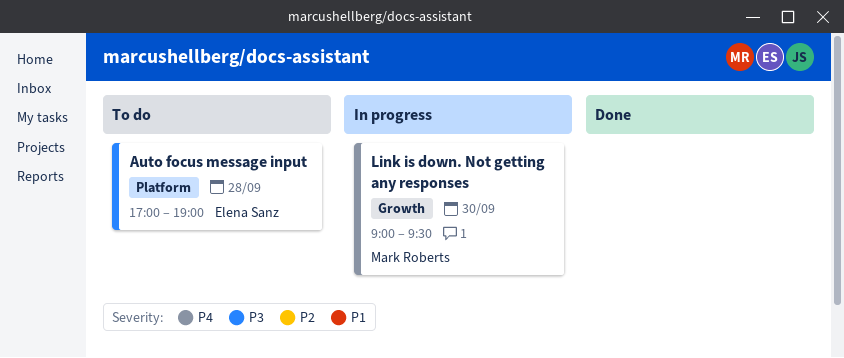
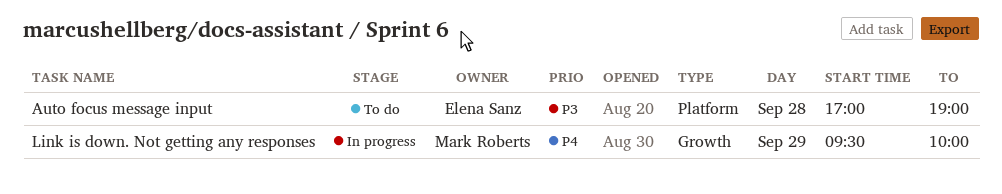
Link is down. Not getting any responses, day: Sep 30 -> Sep 29
Link is down. Not getting any responses, begins: 09:00 -> 09:30
Link is down. Not getting any responses, ends: 09:30 -> 10:00

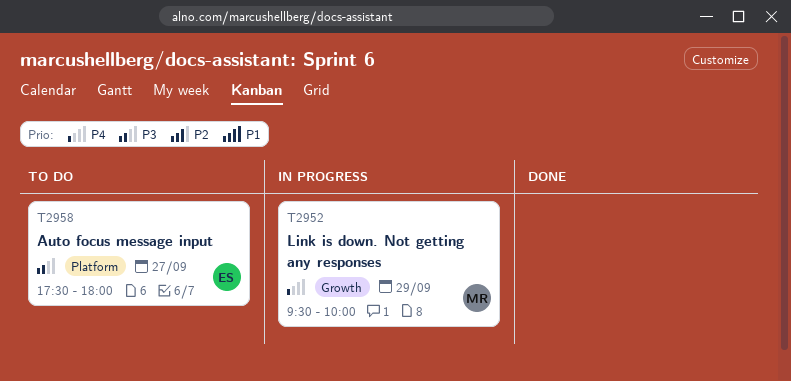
Auto focus message input, day: Sep 28 -> Sep 27
Auto focus message input, begins: 17:00 -> 17:30
Auto focus message input, ends: 19:00 -> 18:00

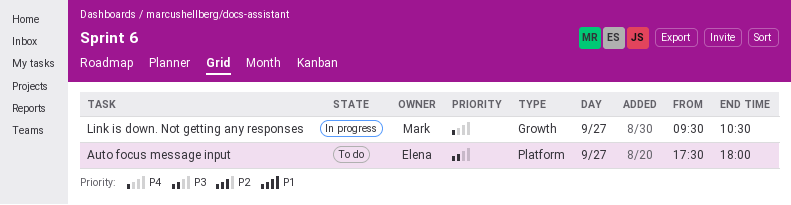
Link is down. Not getting any responses, day: Sep 29 -> Sep 27
Link is down. Not getting any responses, ends: 10:00 -> 10:30

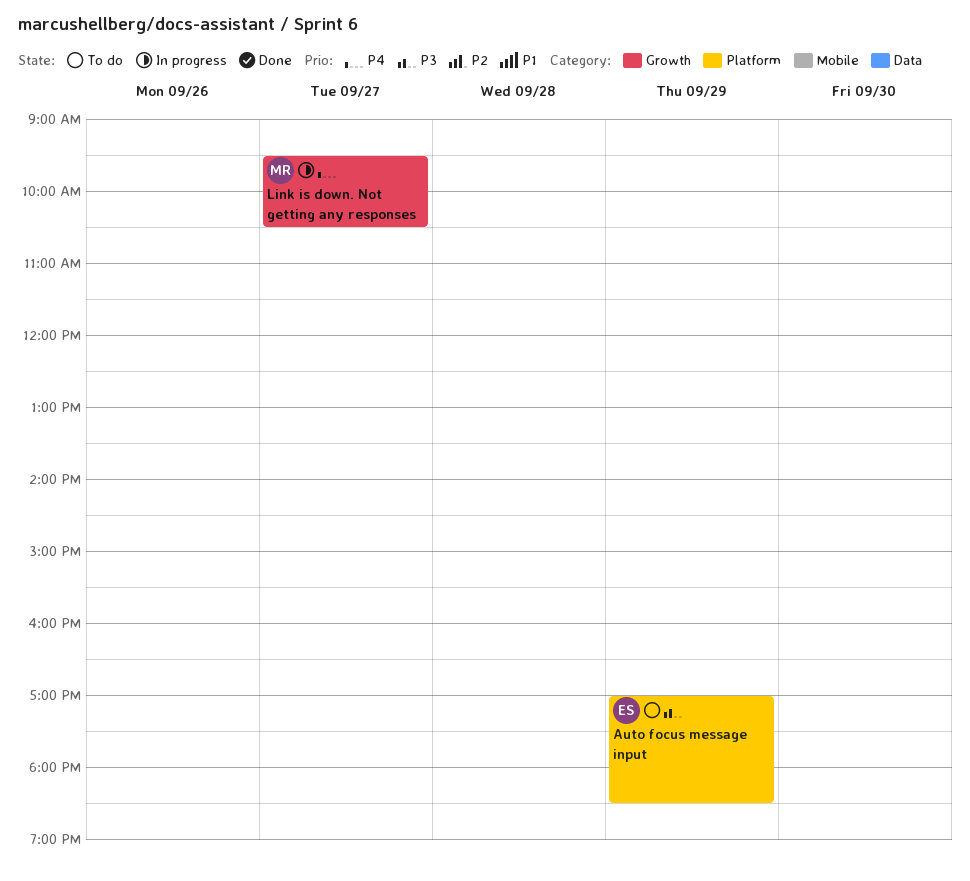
Auto focus message input, day: Sep 27 -> Sep 29
Auto focus message input, begins: 17:30 -> 17:00
Auto focus message input, ends: 18:00 -> 18:30

